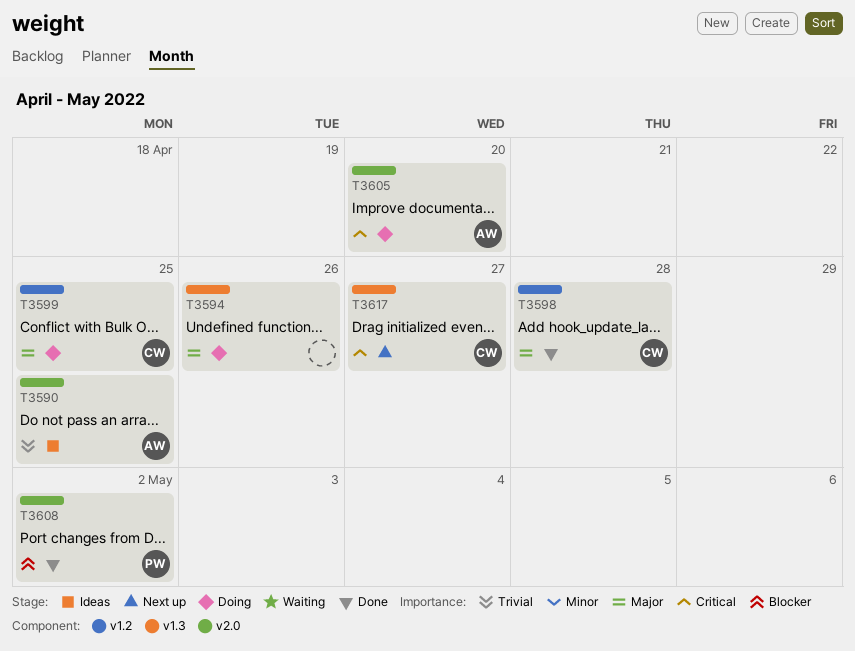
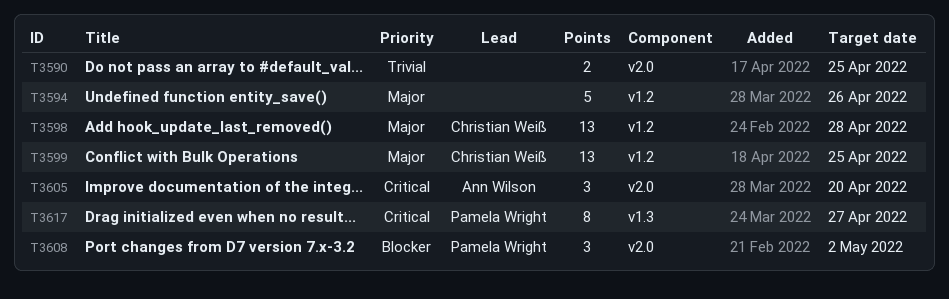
T3590, owner: Ann Wilson -> none
T3594, label: v1.3 -> v1.2
T3617, owner: Christian Weiß -> Pamela Wright

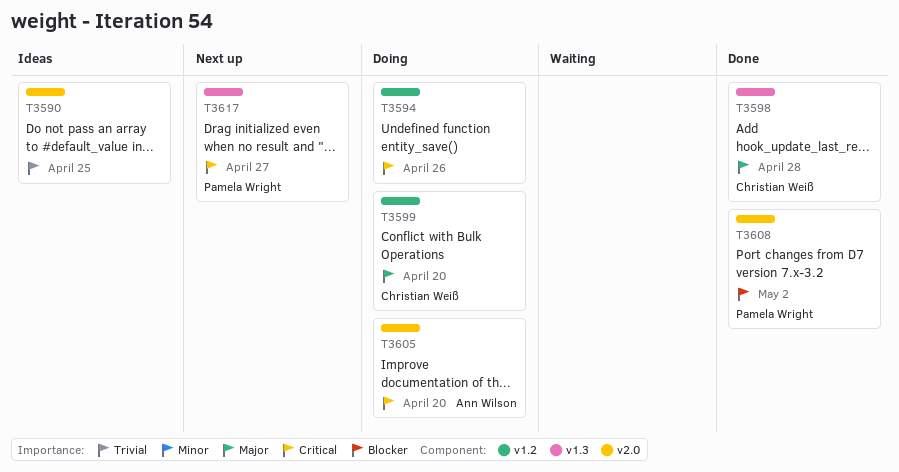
T3594, priority: Major -> Critical
T3598, label: v1.2 -> v1.3
T3599, due: Apr 25 -> Apr 20

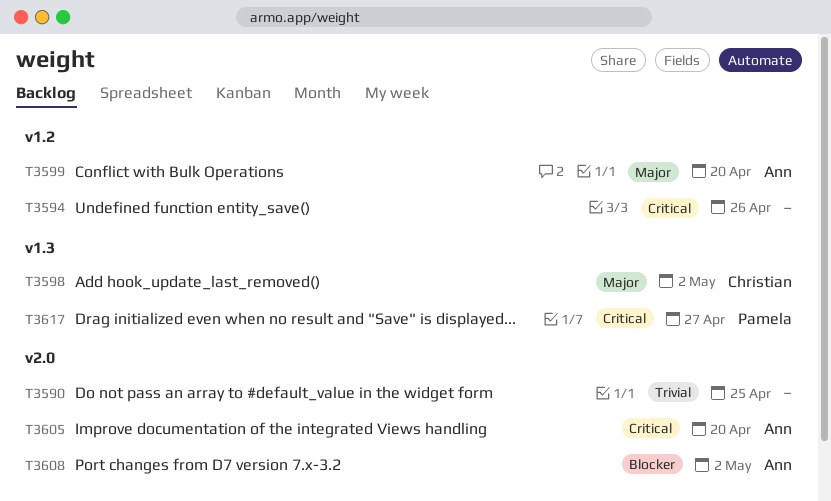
T3598, due: Apr 28 -> May 2
T3599, owner: Christian Weiß -> Ann Wilson
T3608, owner: Pamela Wright -> Ann Wilson

